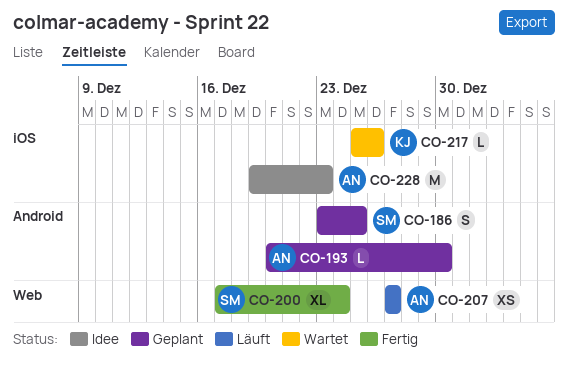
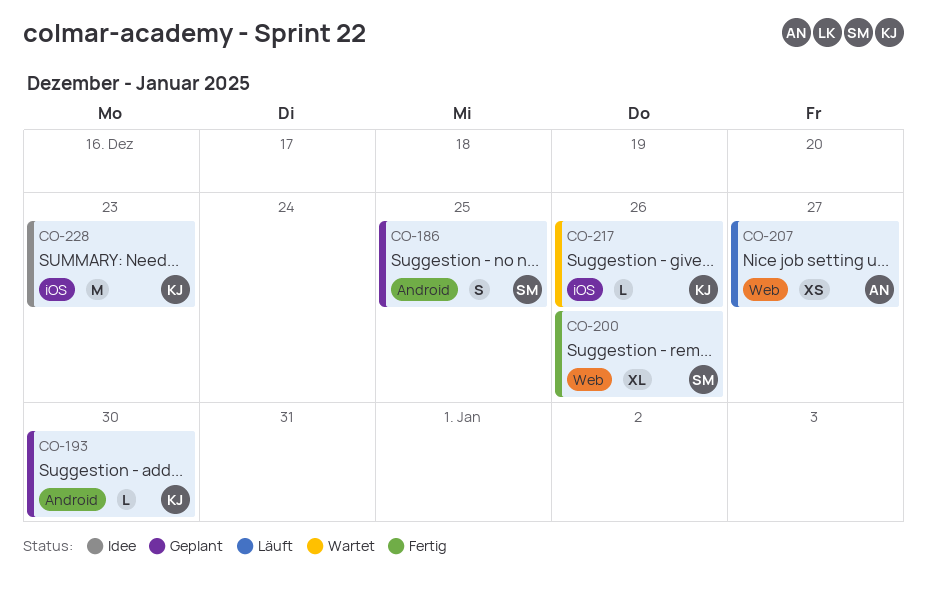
CO-193, owner: AN -> KJ
CO-200, due: Dec 24 -> Dec 26
CO-228, owner: AN -> KJ

